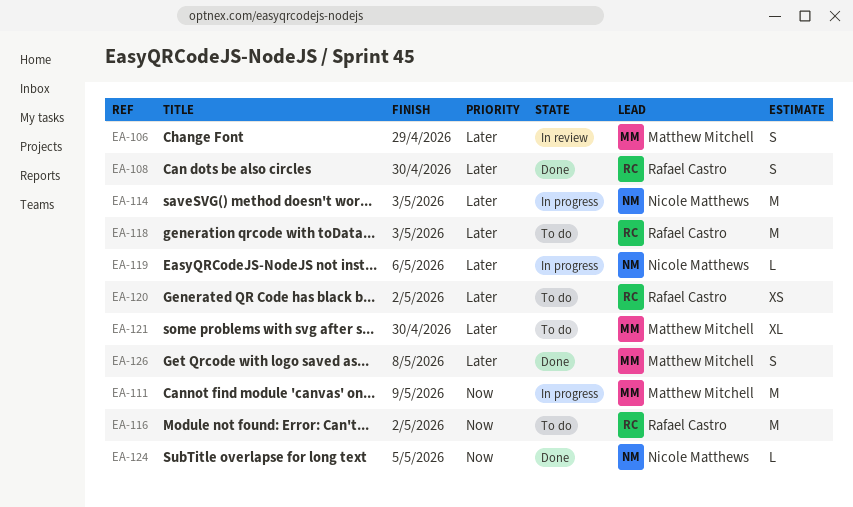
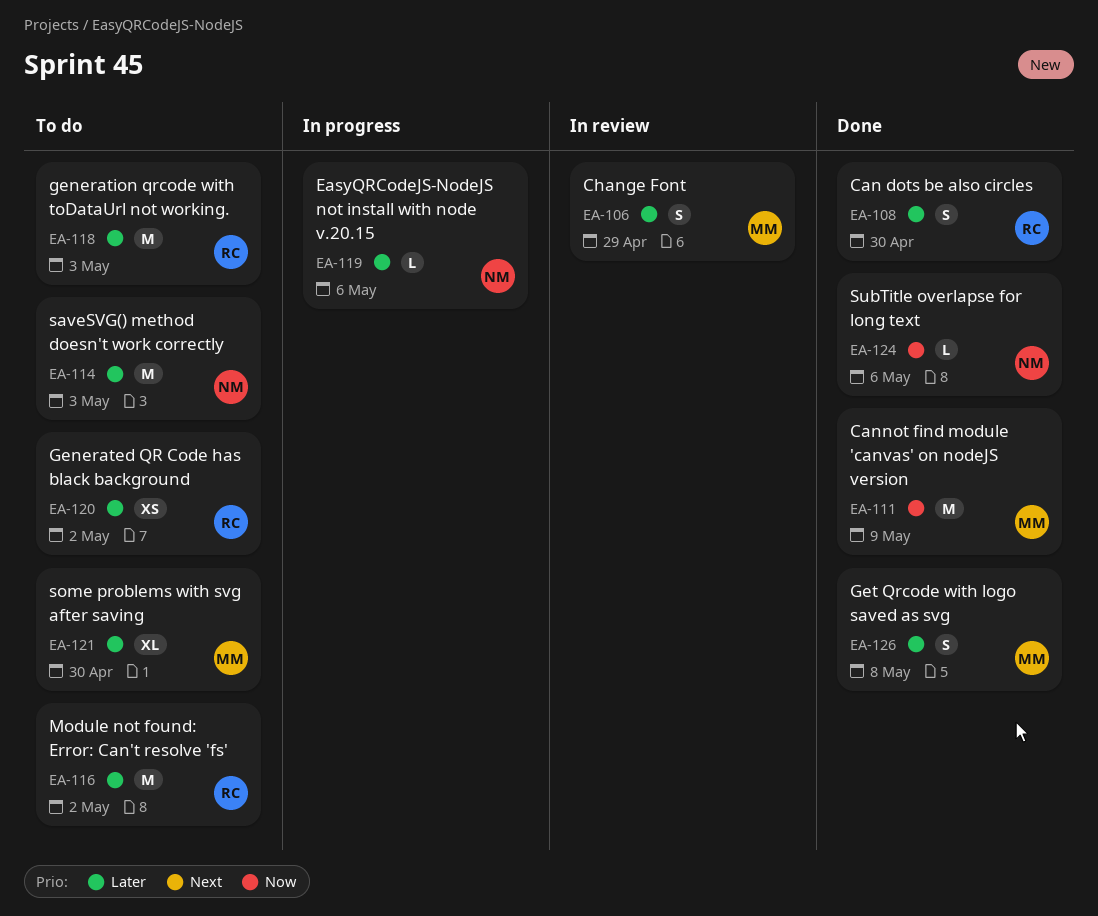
EA-111, status: In progress -> Done
EA-114, status: In progress -> To do
EA-116, priority: Now -> Later
EA-124, due: May 5 -> May 6

